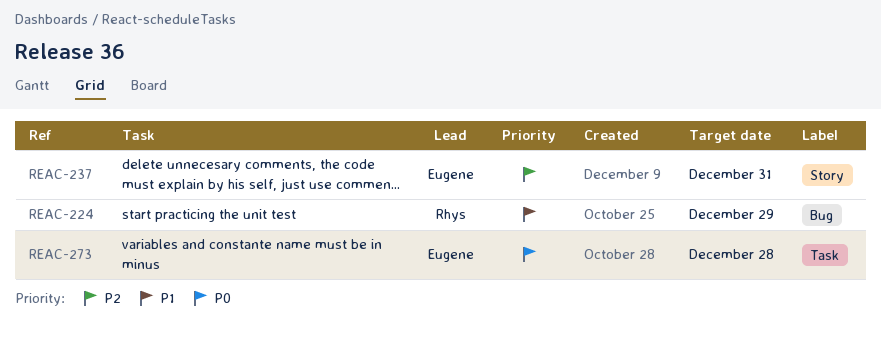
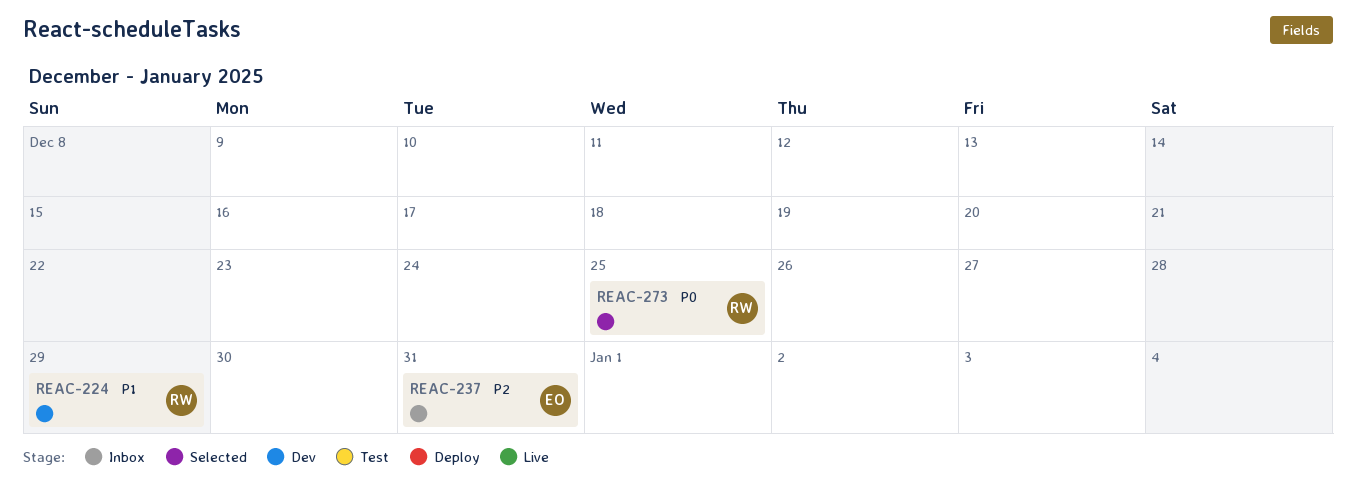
REAC-273, owner: Eugene -> Rhys
REAC-273, due: Dec 28 -> Dec 25

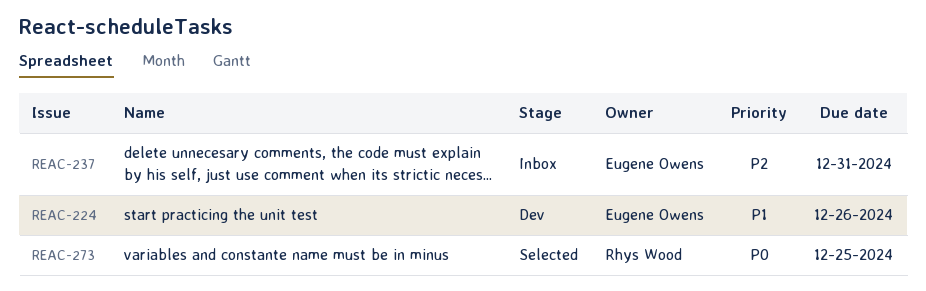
REAC-224, owner: Rhys Wood -> Eugene Owens
REAC-224, due: Dec 29 -> Dec 26

